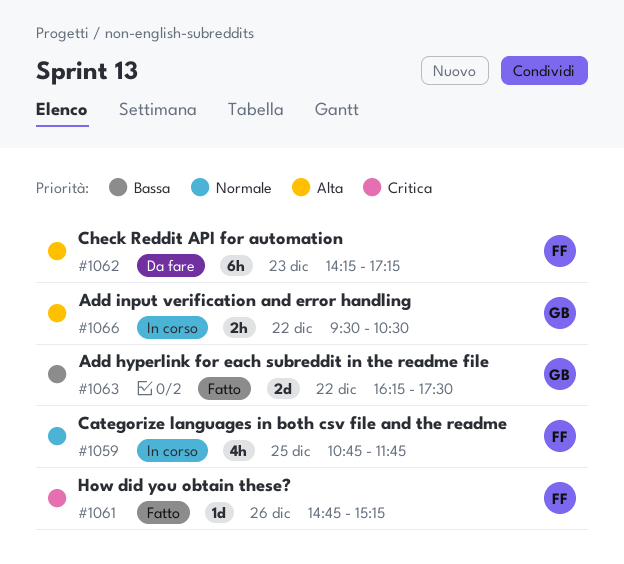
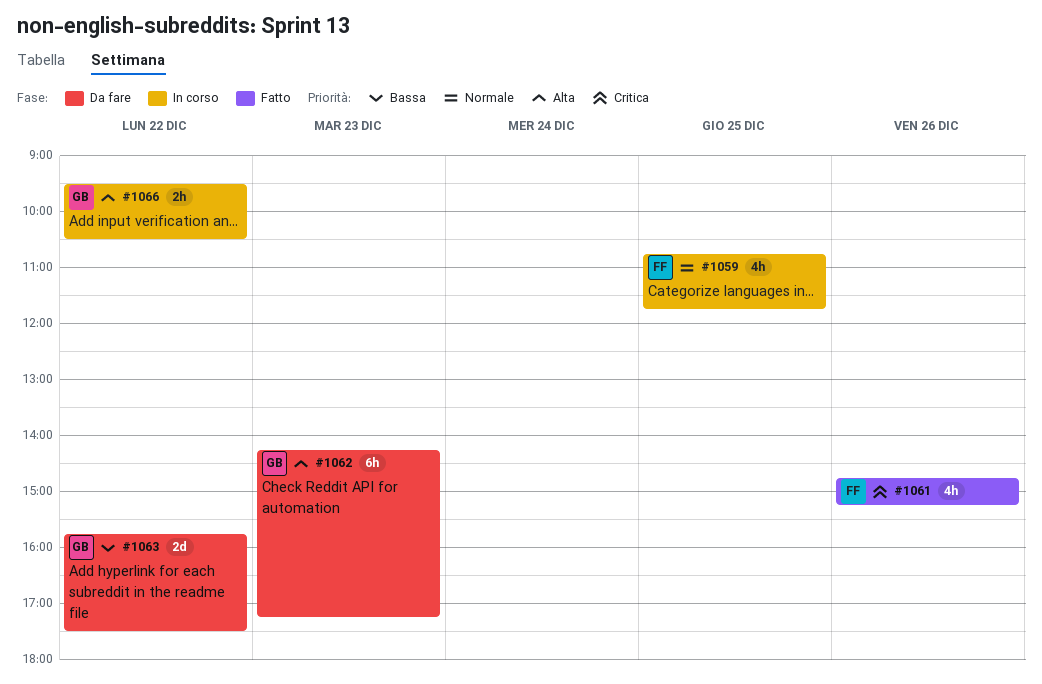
#1061, estimate: 1d -> 4h
#1062, owner: FF -> GB
#1063, status: Fatto -> Da fare
#1063, begins: 16:15 -> 15:45

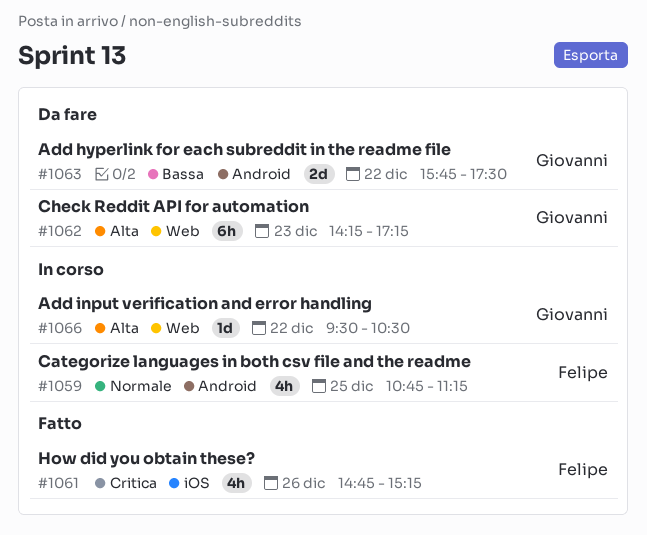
#1059, ends: 11:45 -> 11:15
#1066, estimate: 2h -> 1d

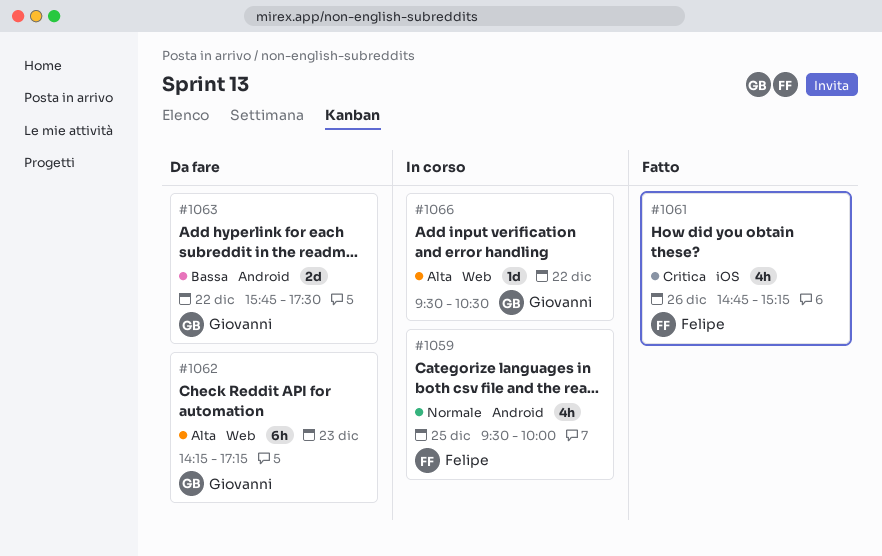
#1059, begins: 10:45 -> 09:30
#1059, ends: 11:15 -> 10:00

